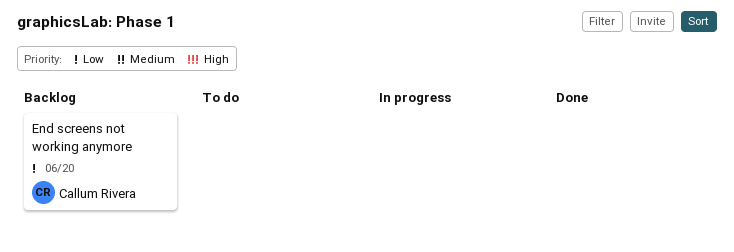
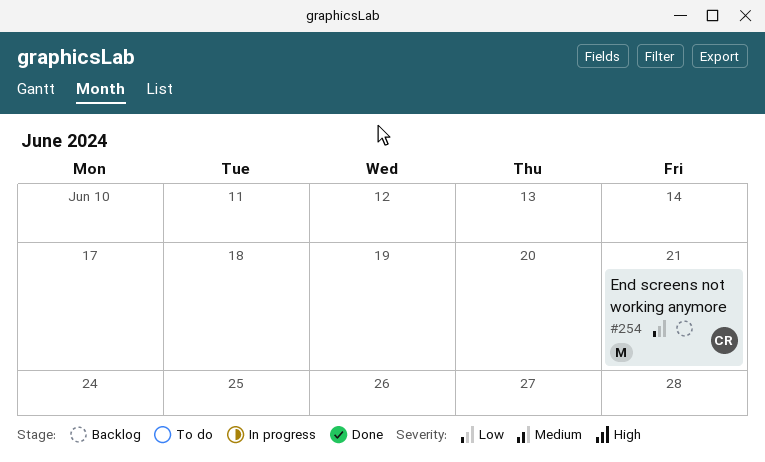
End screens not working anymore, due: Jun 20 -> Jun 21

